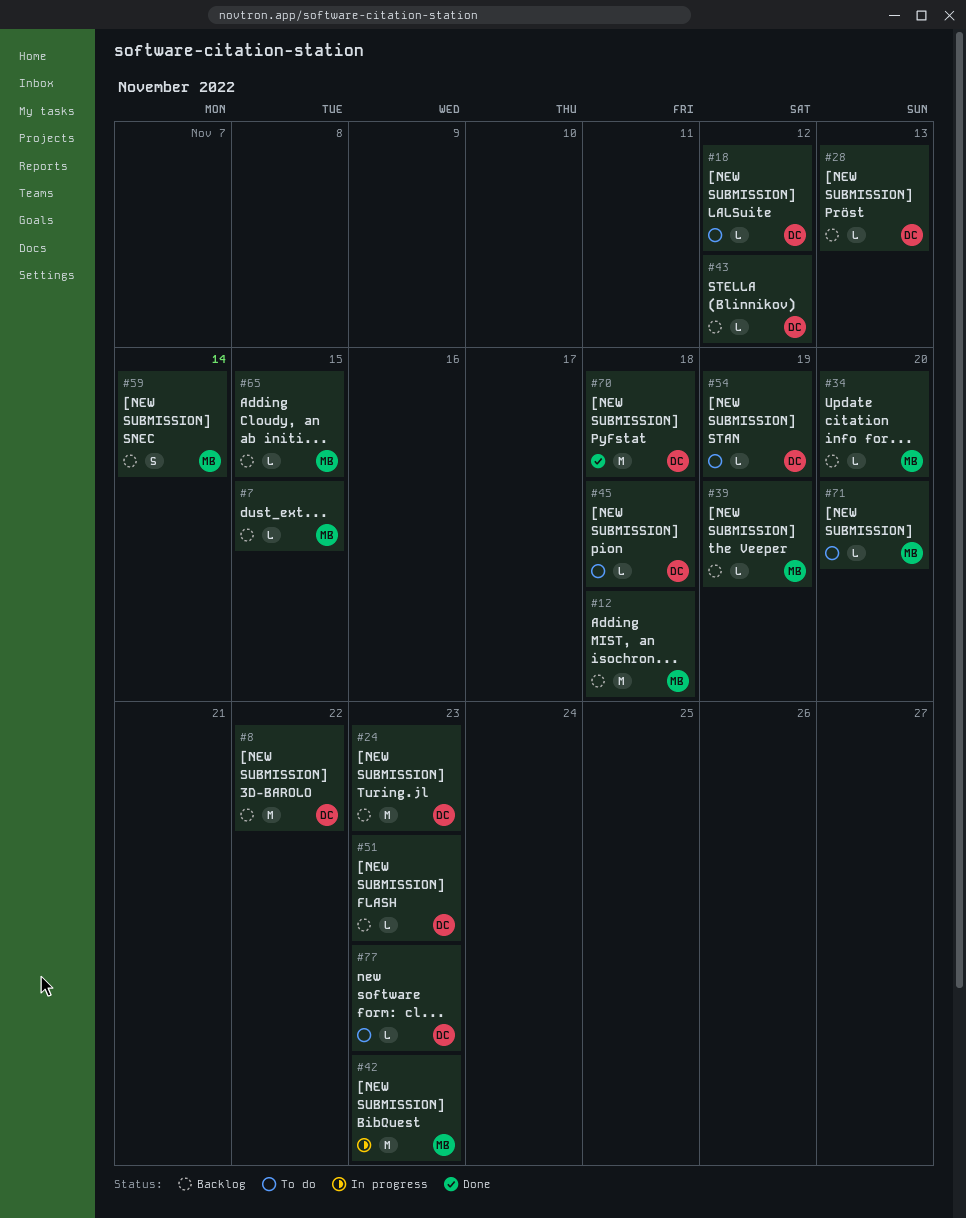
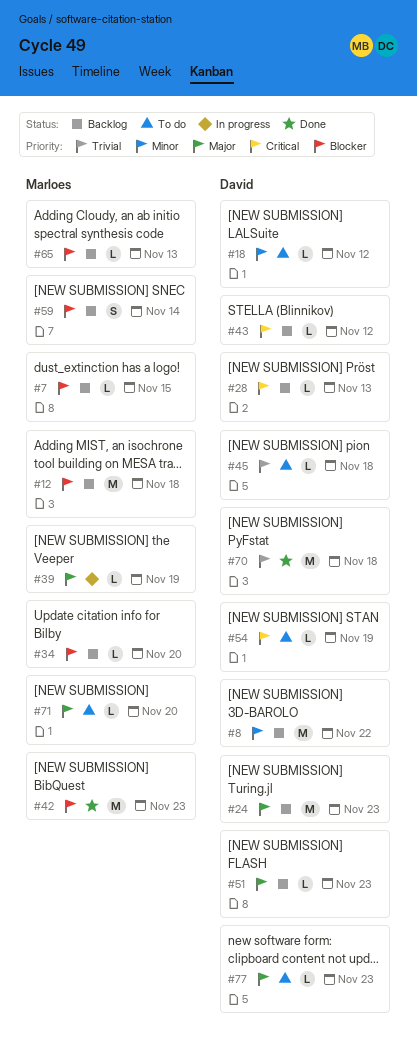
#39, status: Backlog -> In progress
#42, status: In progress -> Done
#65, due: Nov 15 -> Nov 13

